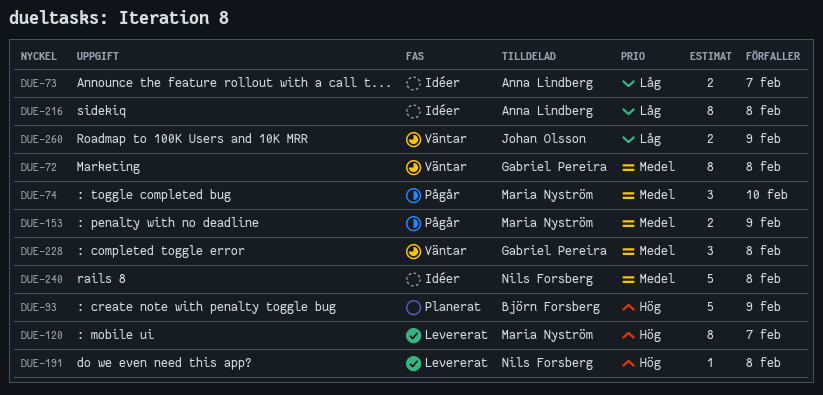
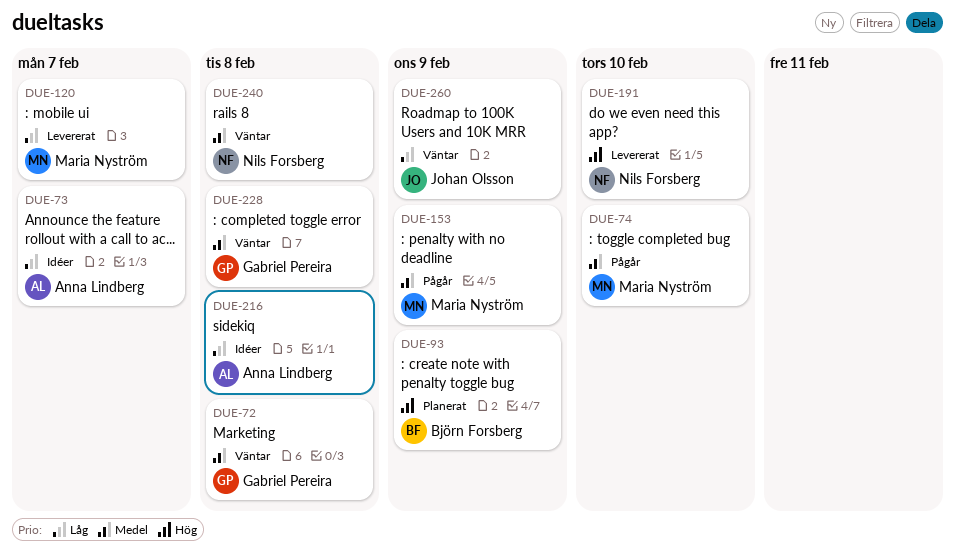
DUE-120, priority: Hög -> Låg
DUE-191, due: Feb 8 -> Feb 10
DUE-240, status: Idéer -> Väntar

